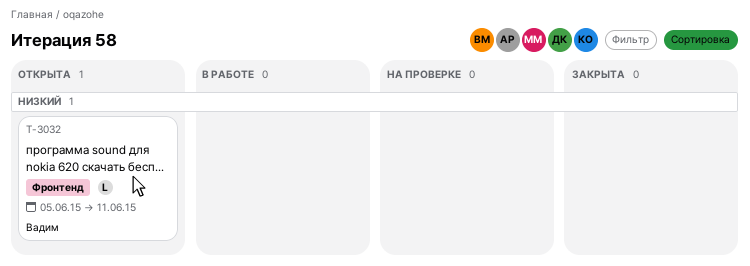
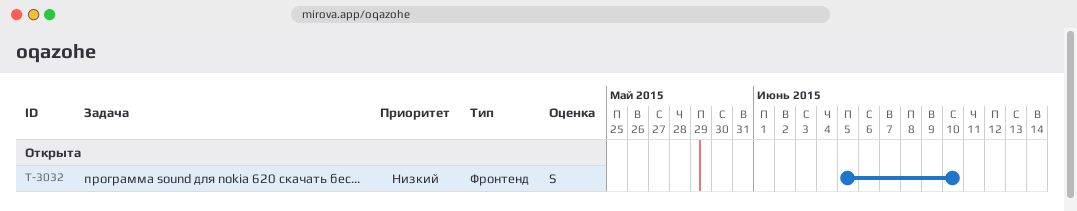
T-3032, estimate: L -> S
T-3032, due: Jun 11 -> Jun 10

